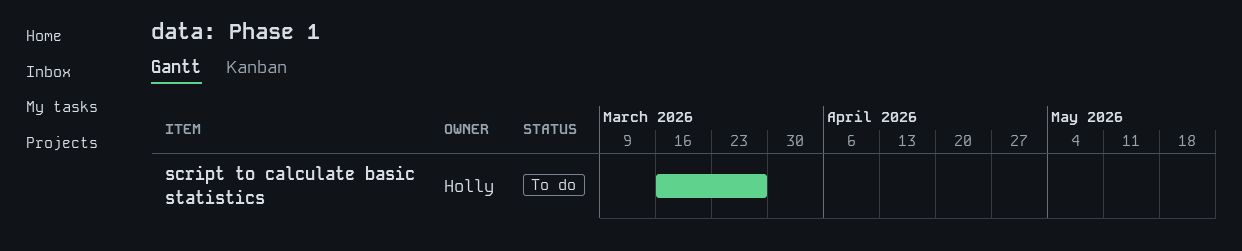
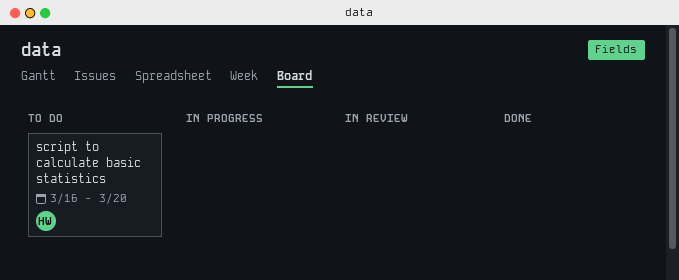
script to calculate basic statistics, due: Mar 27 -> Mar 20

